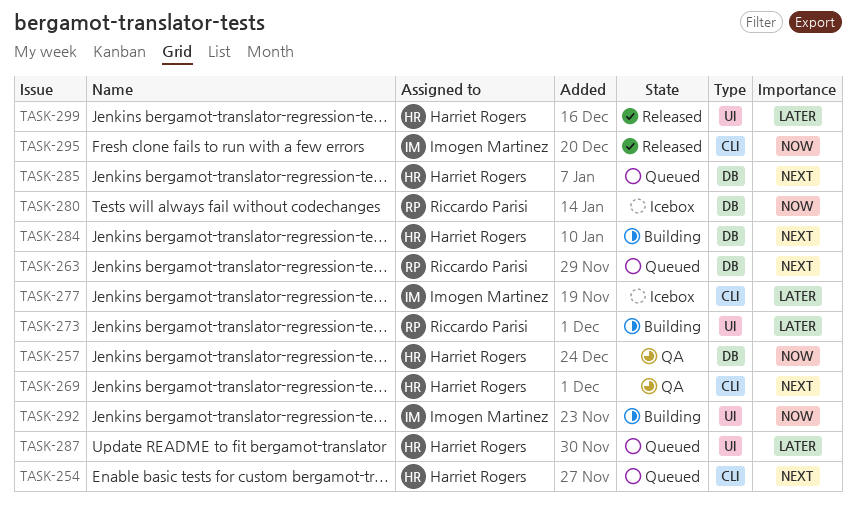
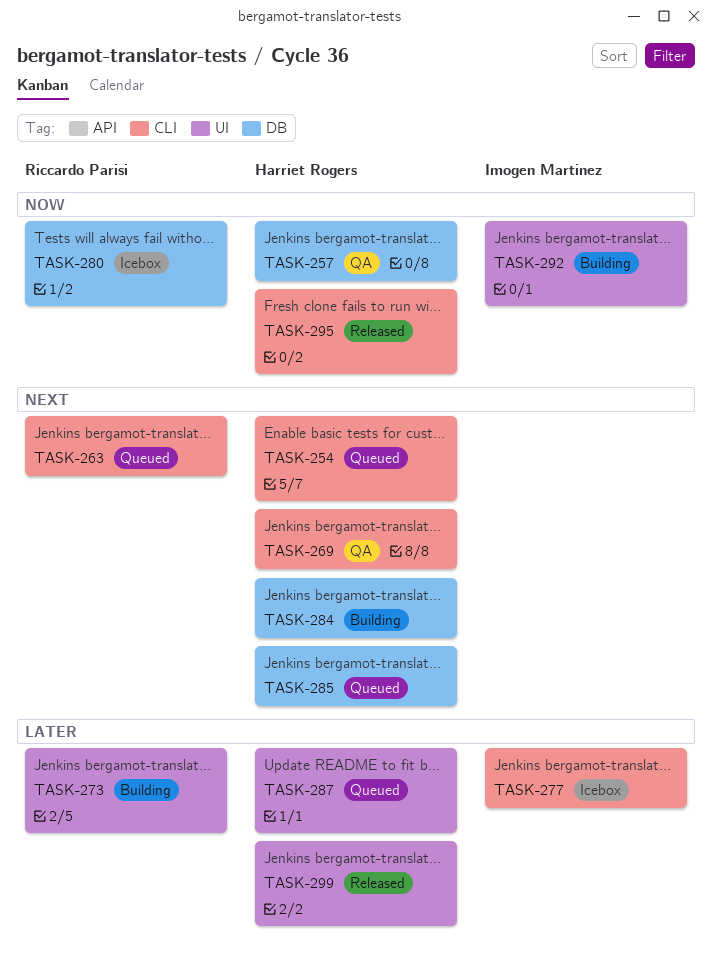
TASK-263, label: DB -> CLI
TASK-295, owner: Imogen Martinez -> Harriet Rogers

